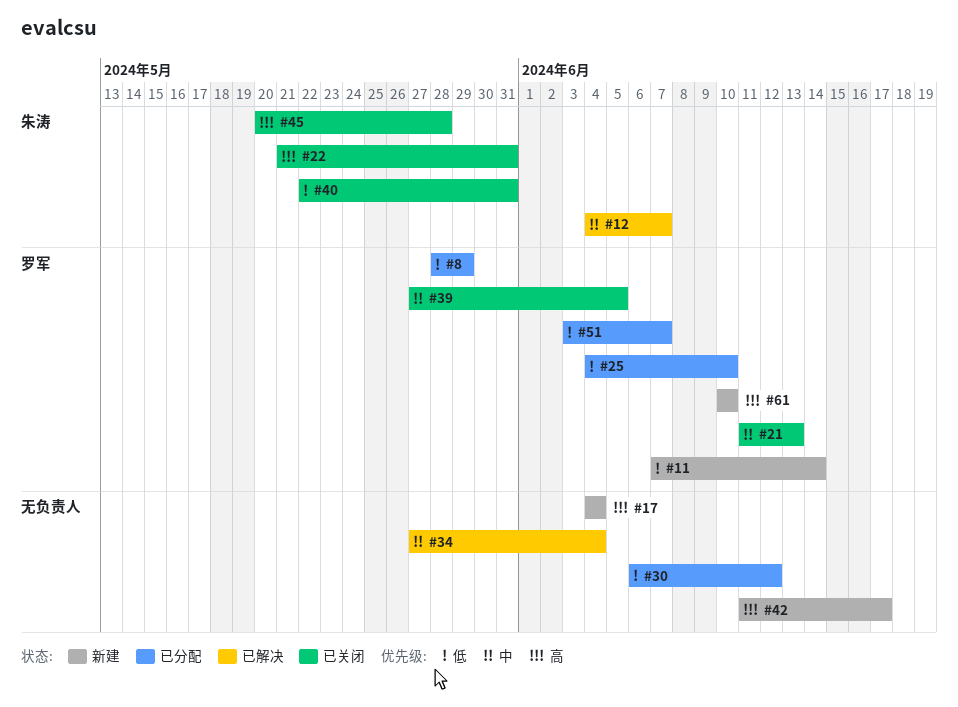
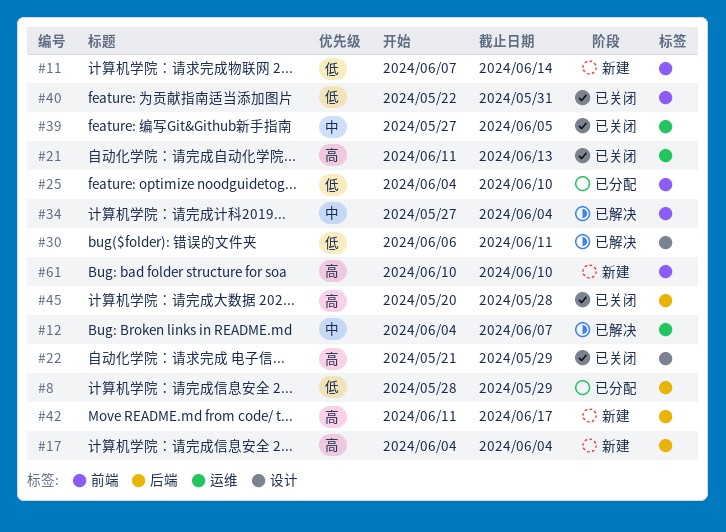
#21, priority: 中 -> 高
#22, due: May 31 -> May 29
#30, status: 已分配 -> 已解决
#30, due: Jun 12 -> Jun 11
#51: present -> none

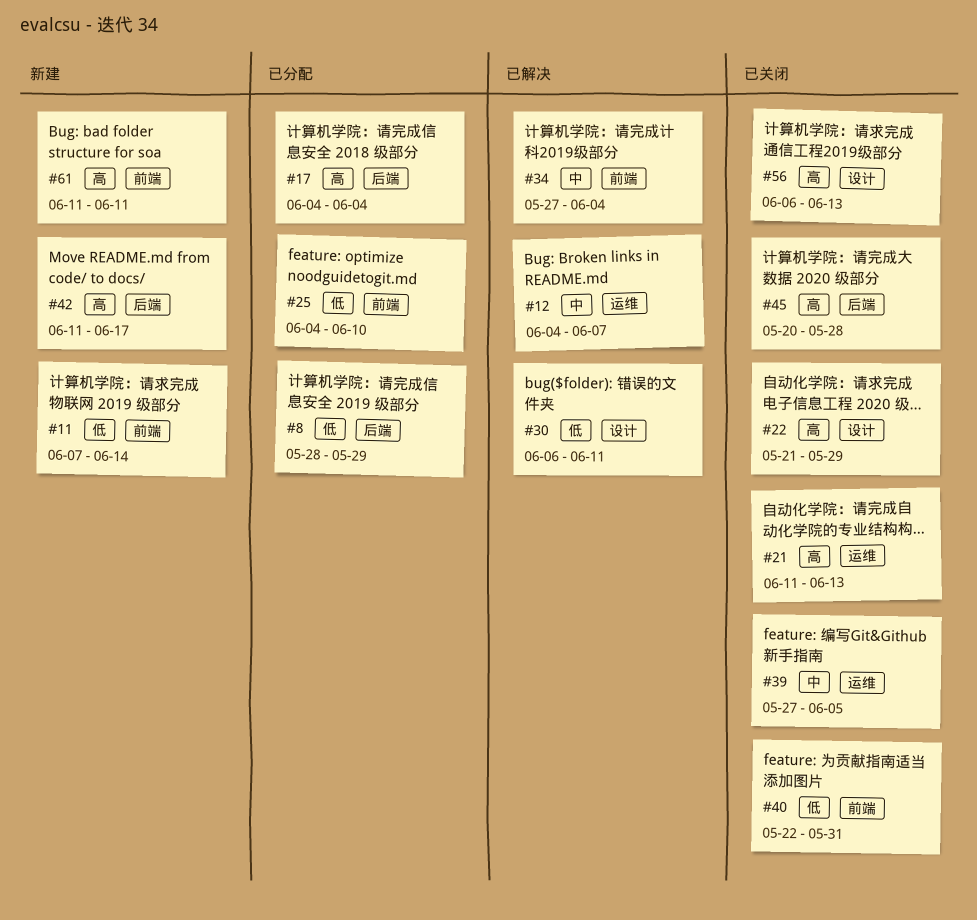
#17, status: 新建 -> 已分配
#56: none -> present
#61, start: Jun 10 -> Jun 11
#61, due: Jun 10 -> Jun 11

